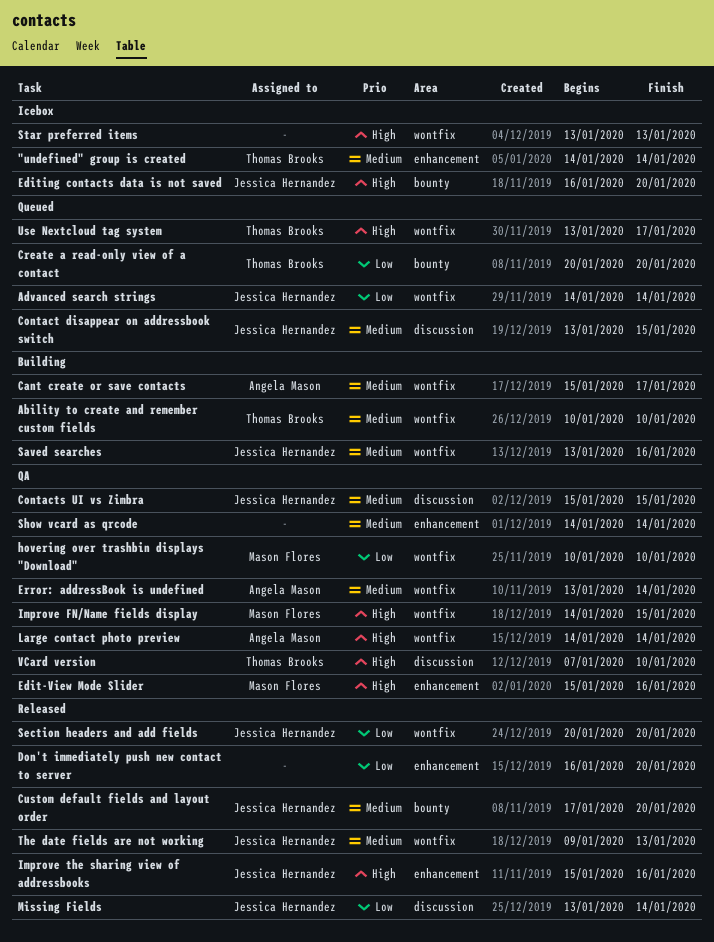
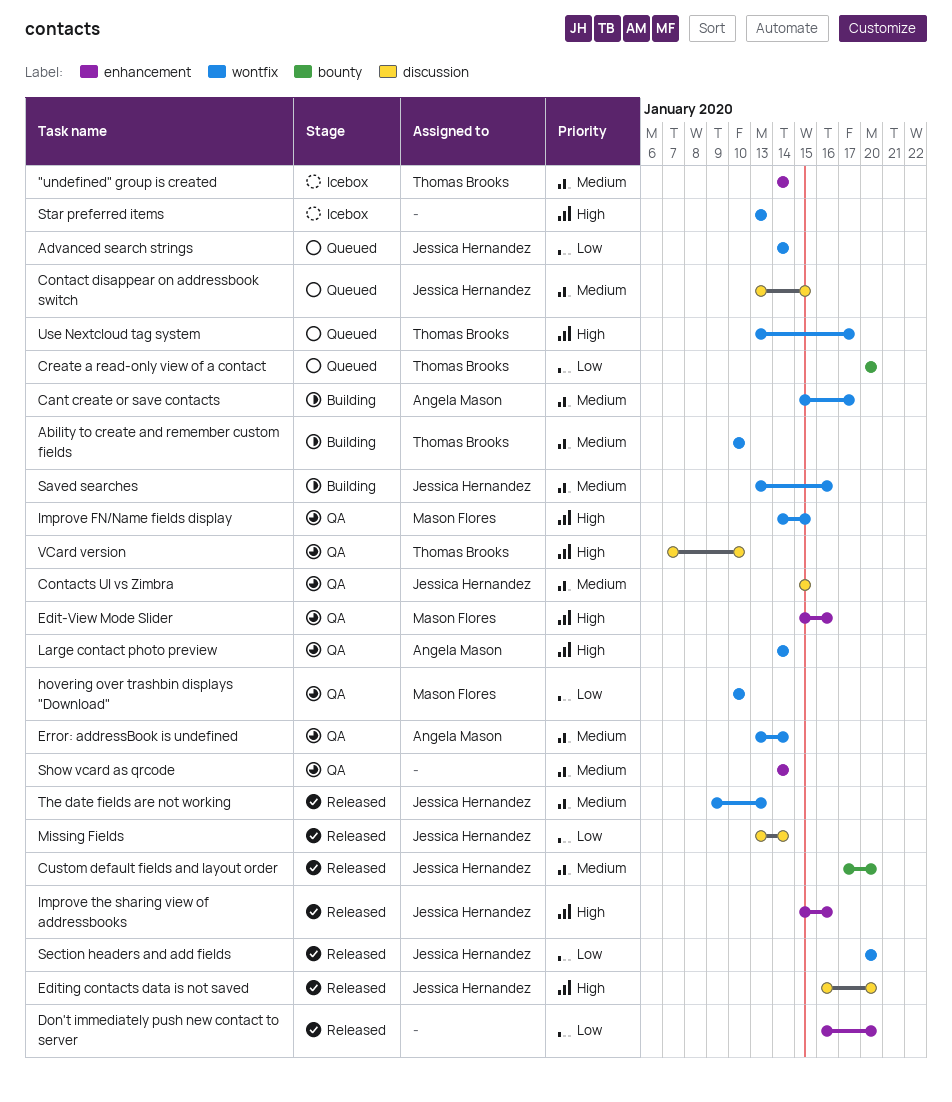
Editing contacts data is not saved, status: Icebox -> Released
Editing contacts data is not saved, label: bounty -> discussion

